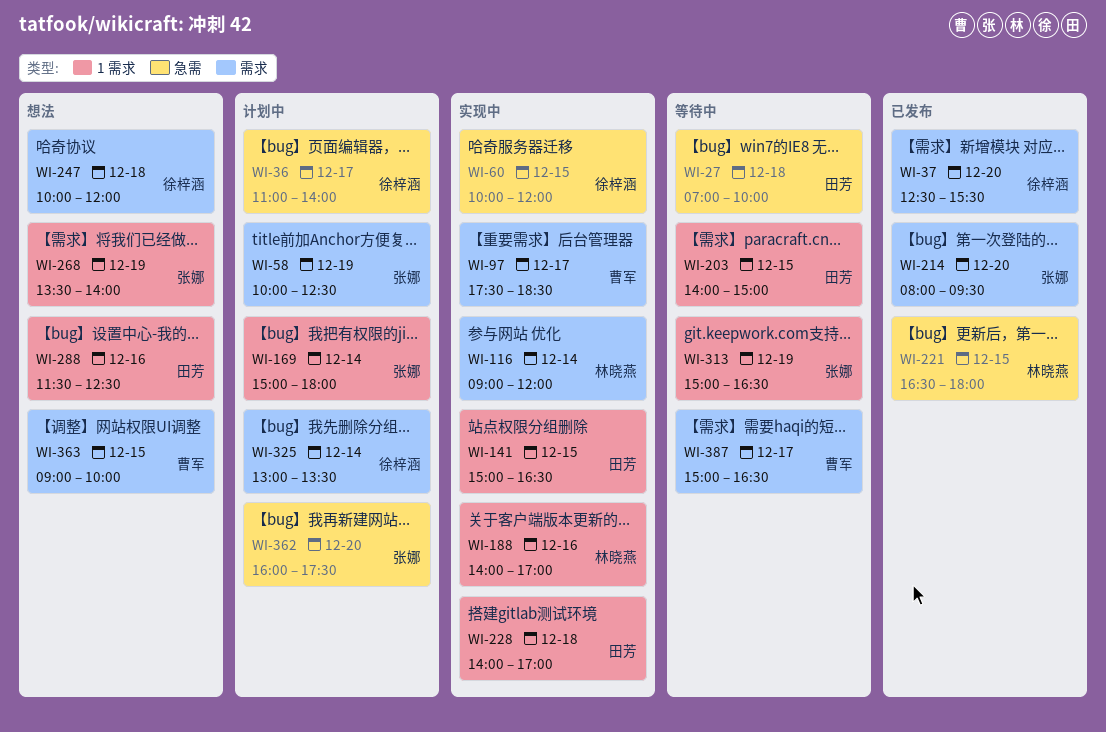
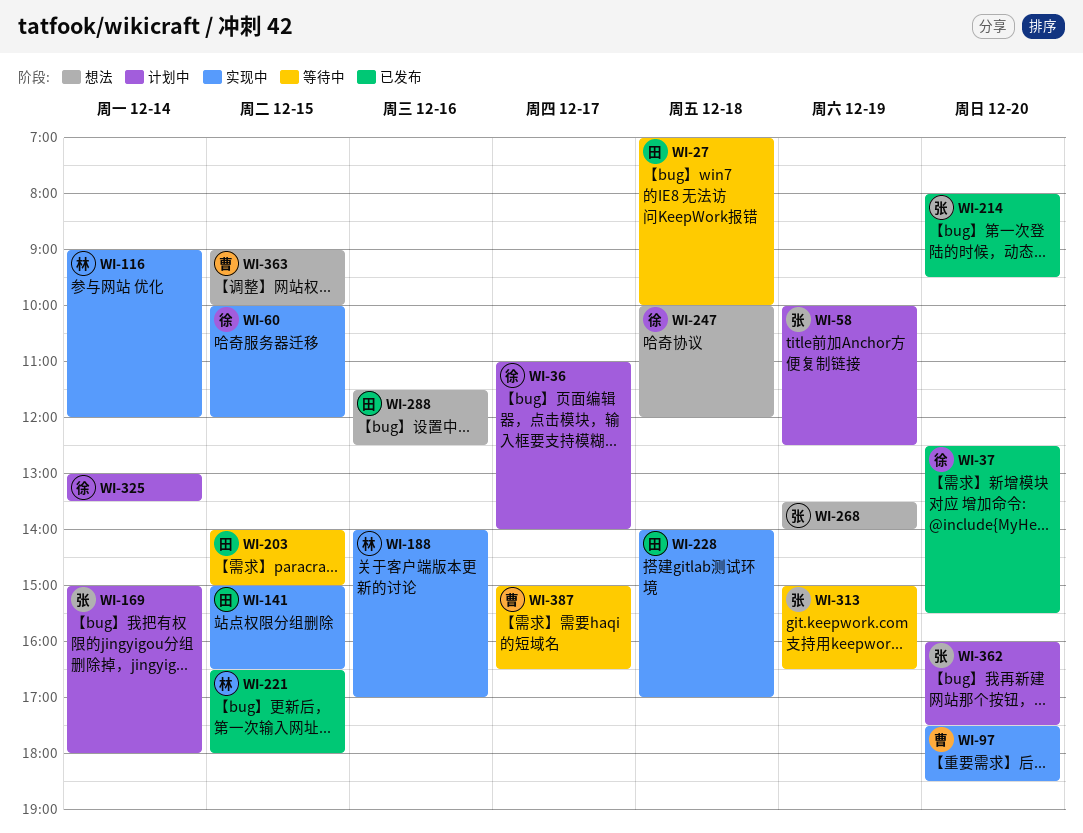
WI-97, day: Dec 17 -> Dec 20

